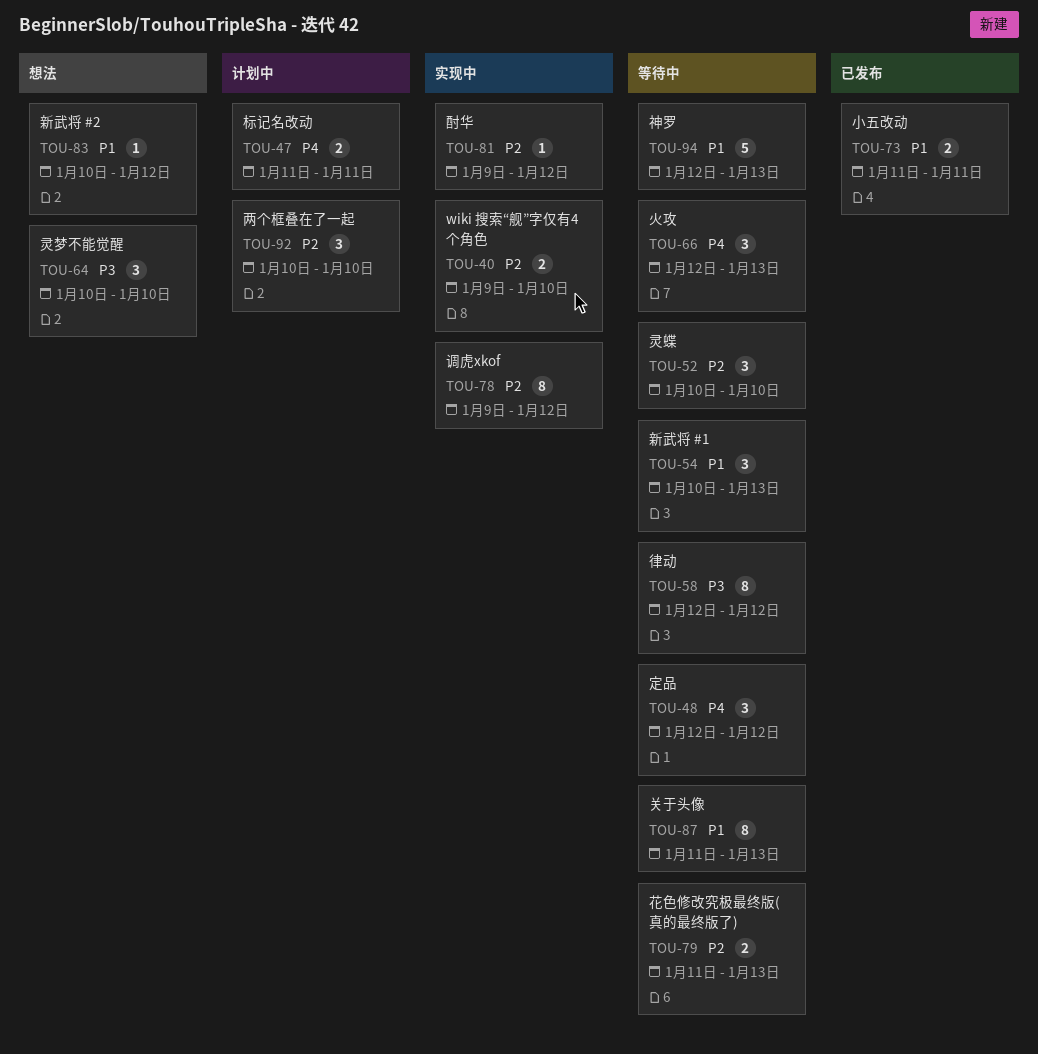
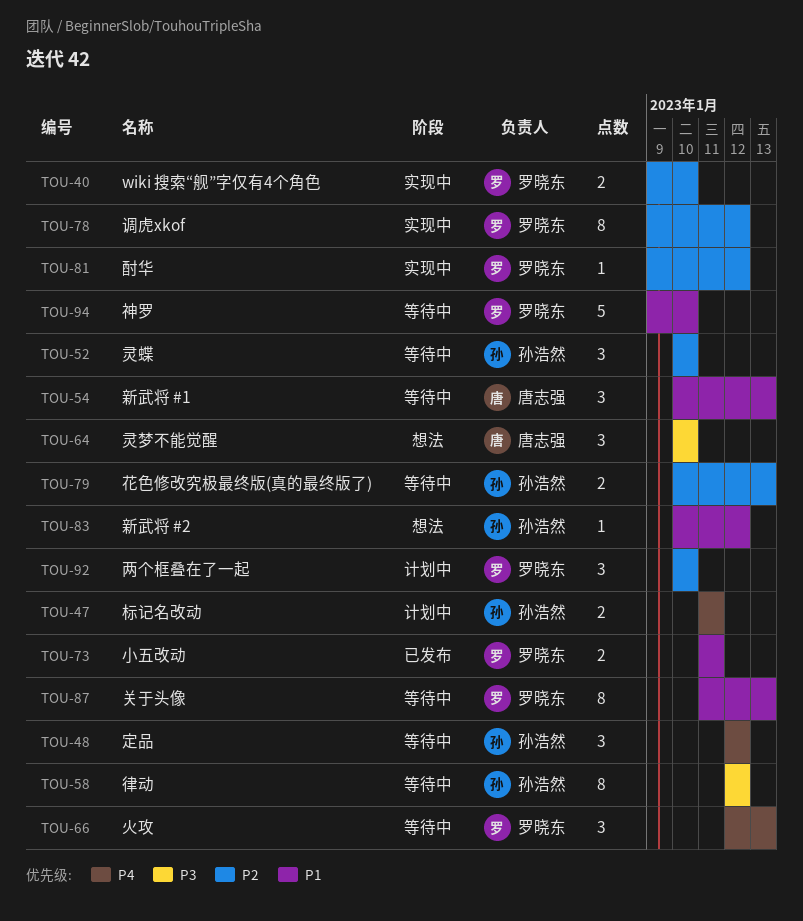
TOU-79, start: Jan 11 -> Jan 10
TOU-94, start: Jan 12 -> Jan 9
TOU-94, due: Jan 13 -> Jan 10

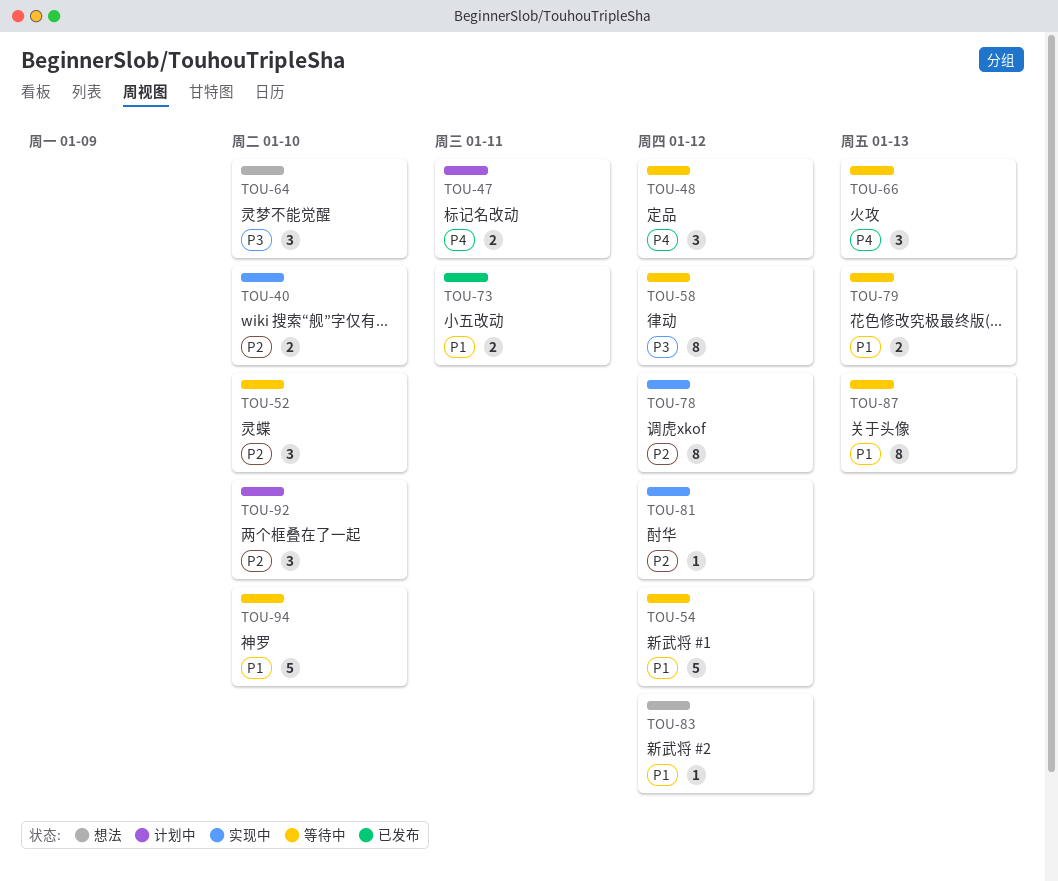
TOU-54, estimate: 3 -> 5
TOU-54, due: Jan 13 -> Jan 12
TOU-79, priority: P2 -> P1

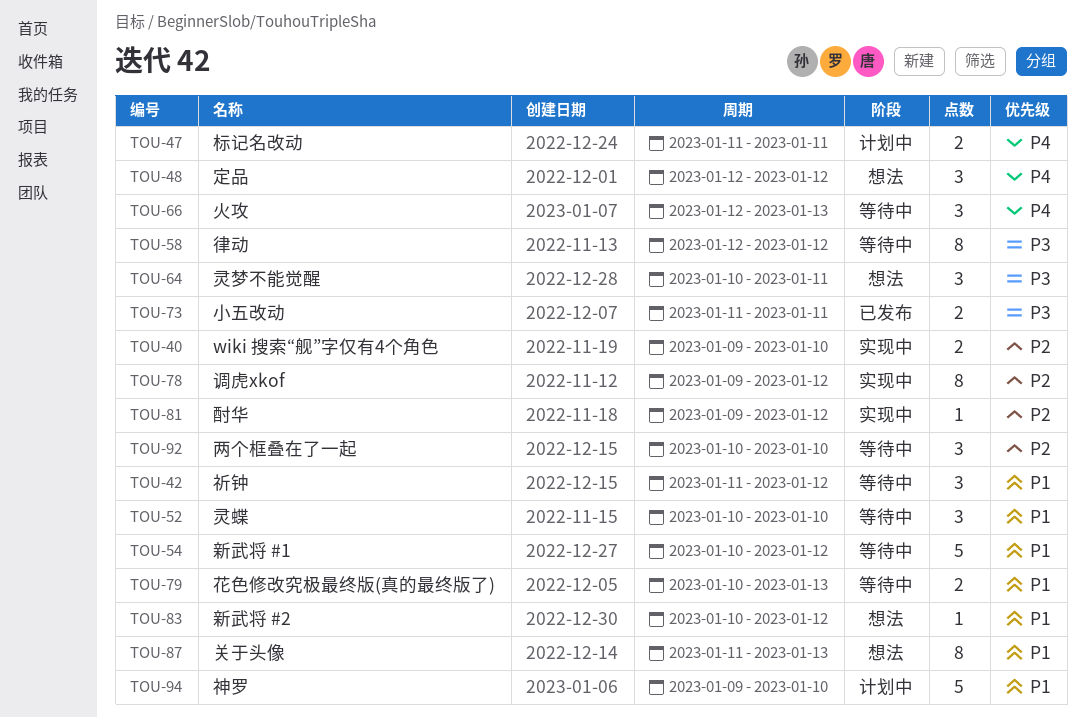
TOU-42: none -> present
TOU-48, status: 等待中 -> 想法
TOU-52, priority: P2 -> P1
TOU-64, due: Jan 10 -> Jan 11
TOU-73, priority: P1 -> P3
TOU-87, status: 等待中 -> 想法
TOU-92, status: 计划中 -> 等待中
TOU-94, status: 等待中 -> 计划中

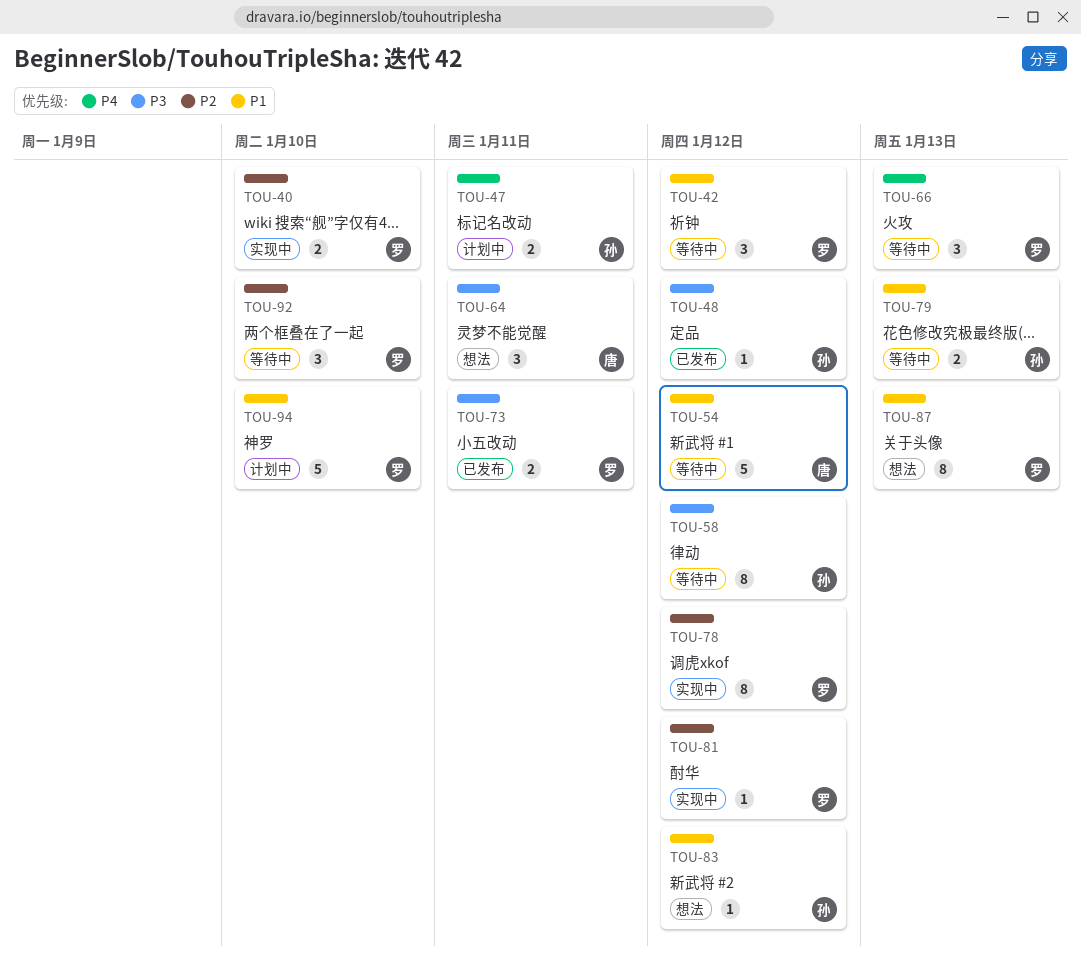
TOU-48, status: 想法 -> 已发布
TOU-48, priority: P4 -> P3
TOU-48, estimate: 3 -> 1
TOU-52: present -> none

